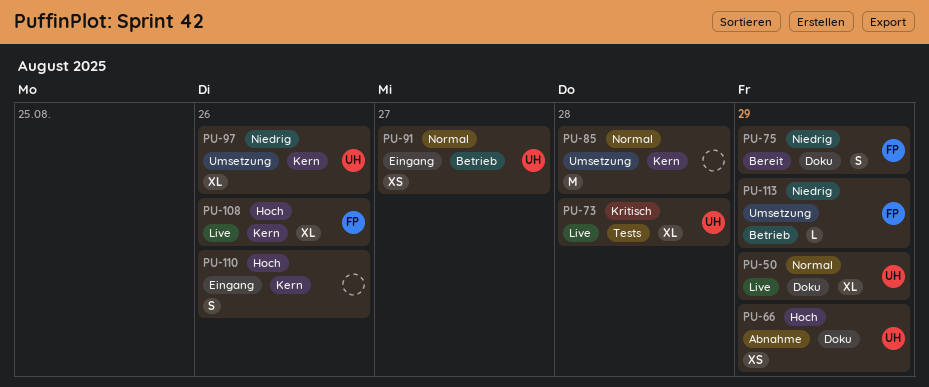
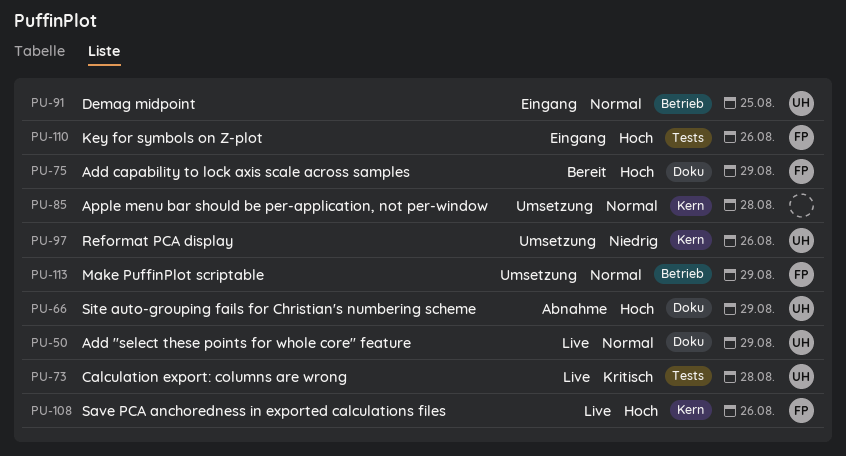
PU-75, priority: Niedrig -> Hoch
PU-91, due: Aug 27 -> Aug 25
PU-110, owner: none -> FP
PU-110, label: Kern -> Tests
PU-113, priority: Niedrig -> Normal

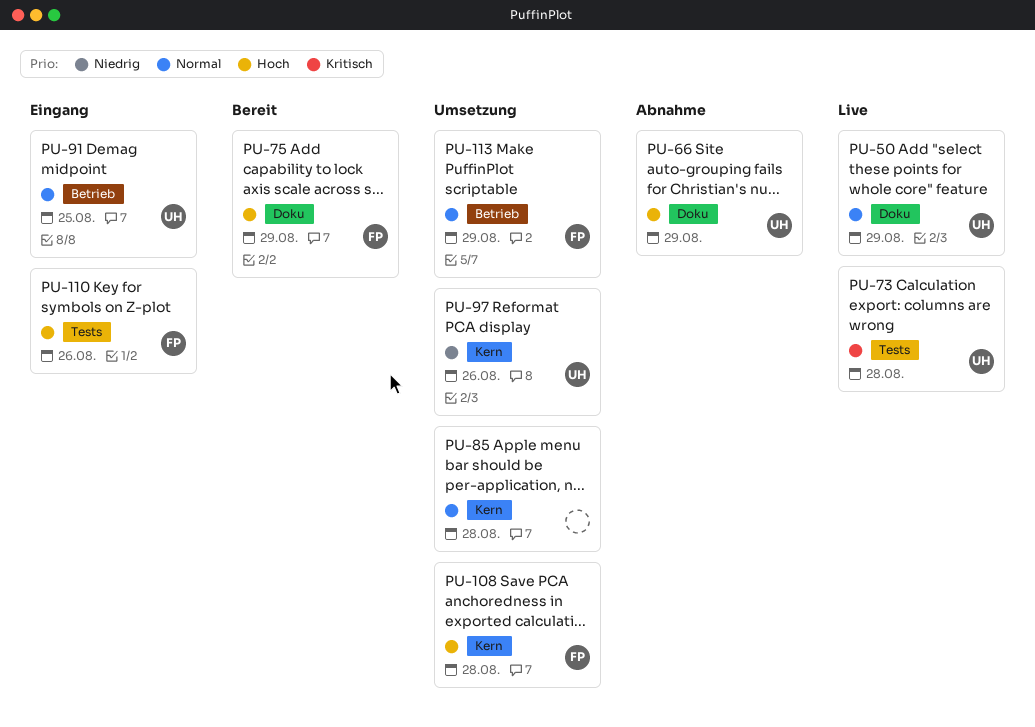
PU-108, status: Live -> Umsetzung
PU-108, due: Aug 26 -> Aug 28

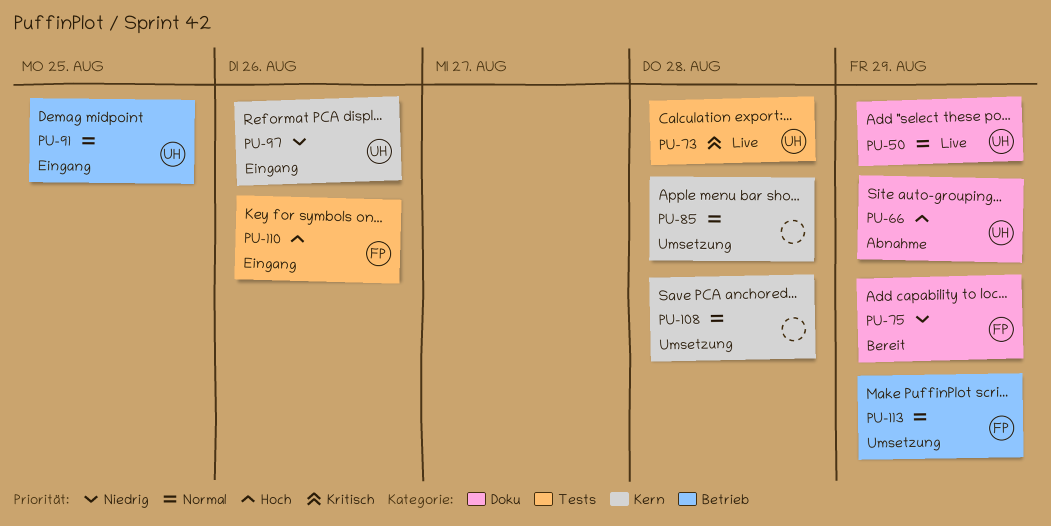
PU-75, priority: Hoch -> Niedrig
PU-97, status: Umsetzung -> Eingang
PU-108, owner: FP -> none
PU-108, priority: Hoch -> Normal

